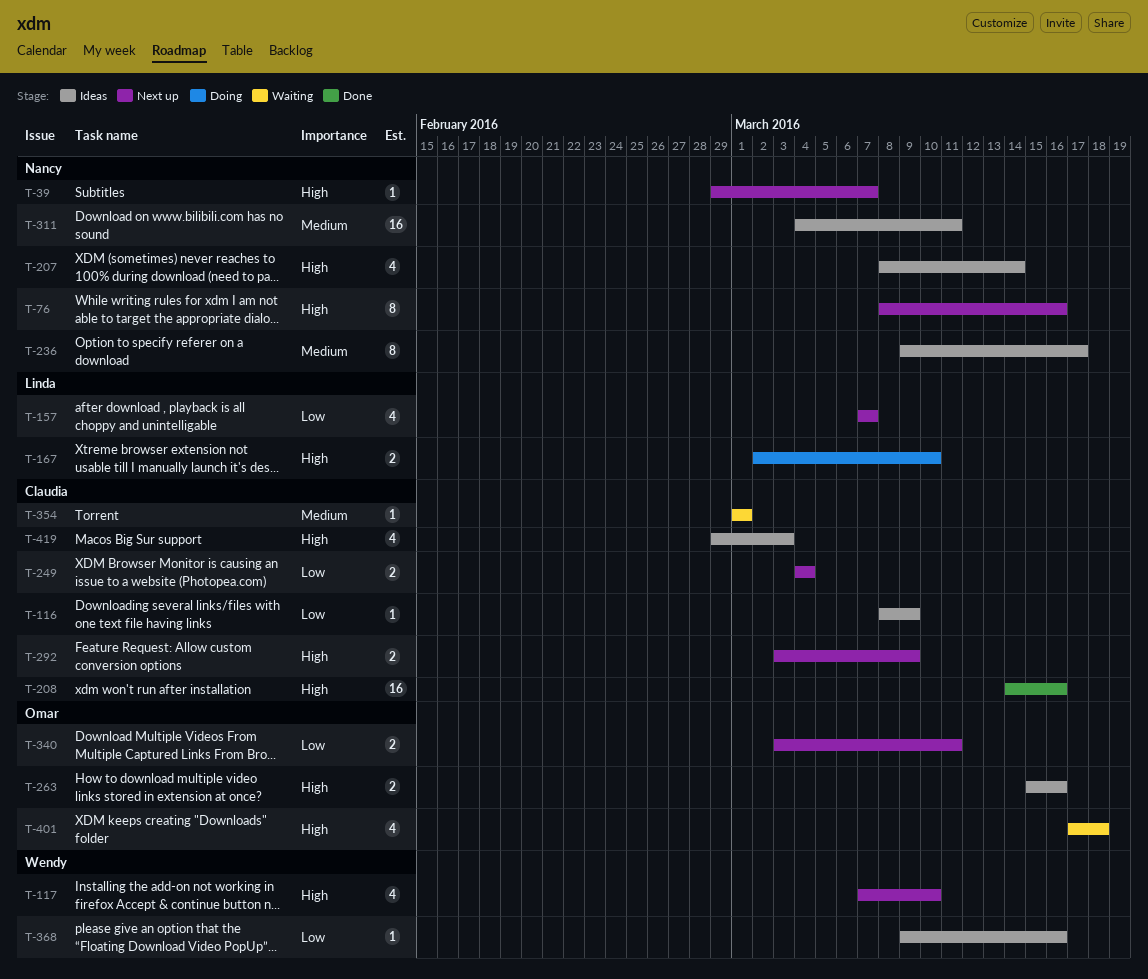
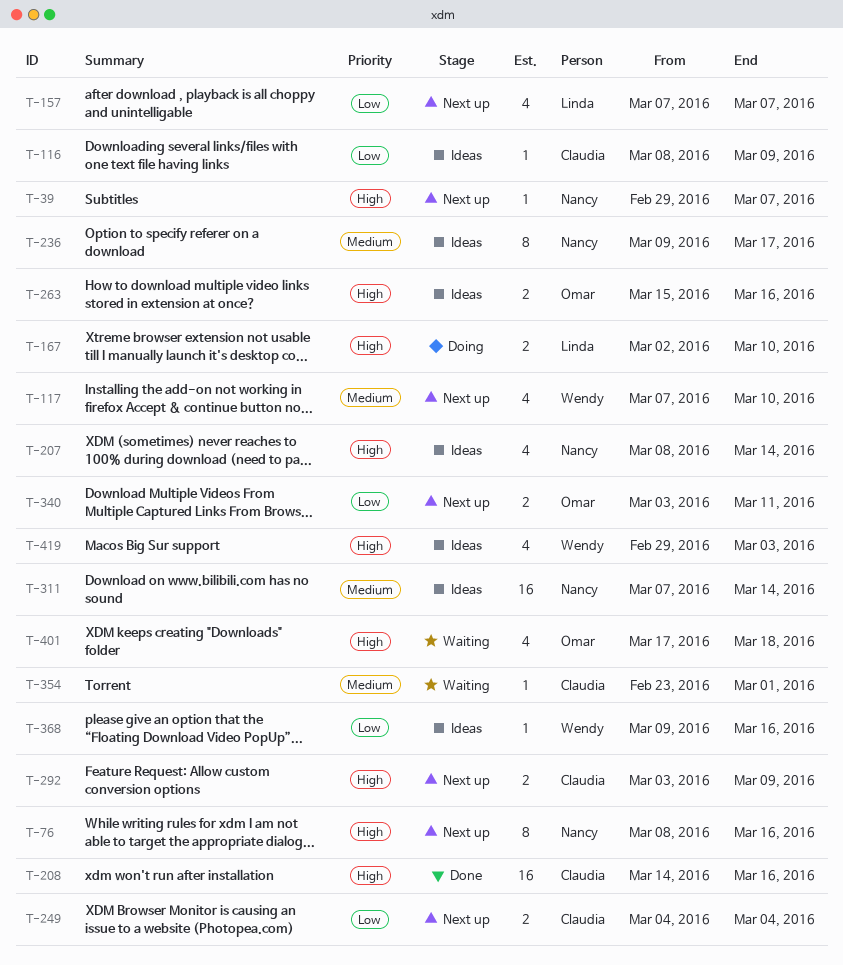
T-117, priority: High -> Medium
T-311, start: Mar 4 -> Mar 7
T-311, due: Mar 11 -> Mar 14
T-354, start: Mar 1 -> Feb 23
T-419, owner: Claudia -> Wendy

